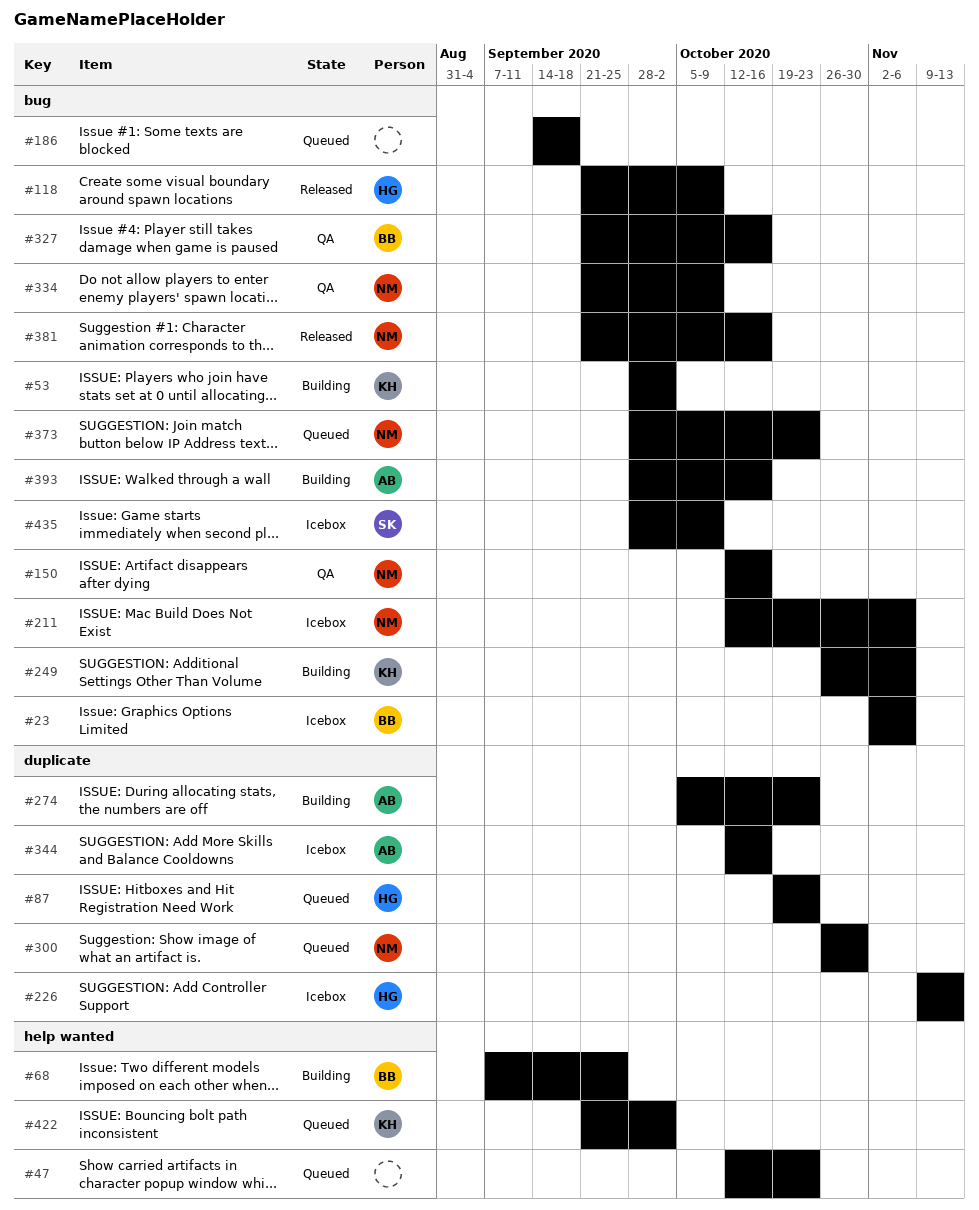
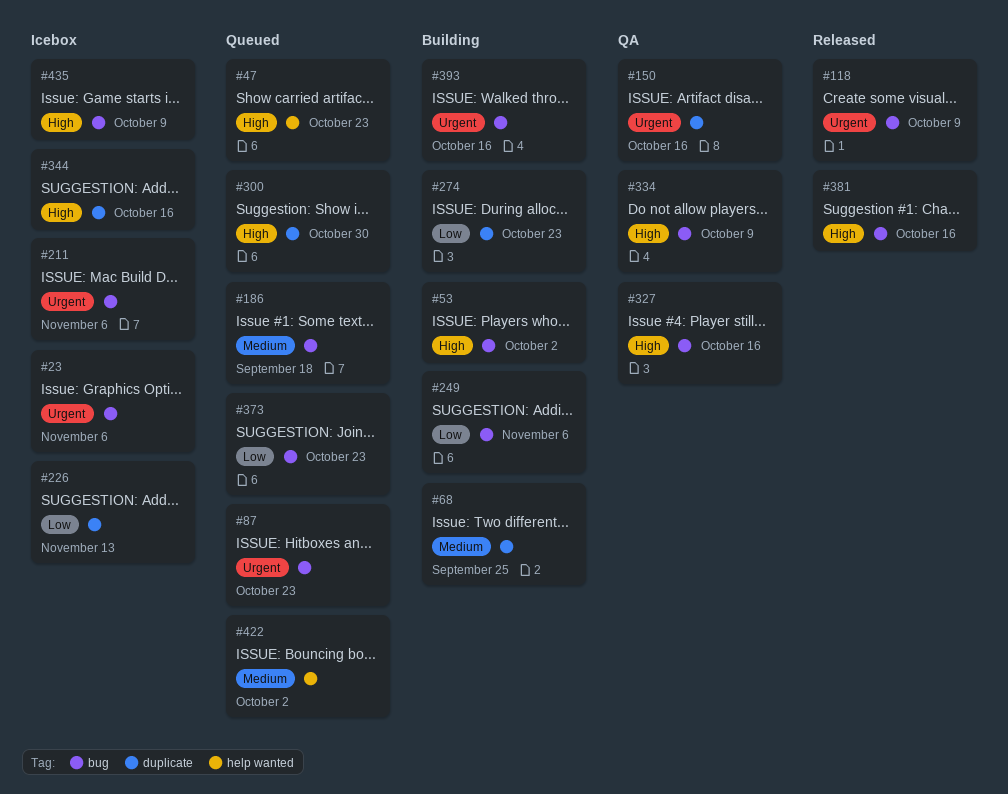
#68, label: help wanted -> duplicate
#87, label: duplicate -> bug
#150, label: bug -> duplicate

